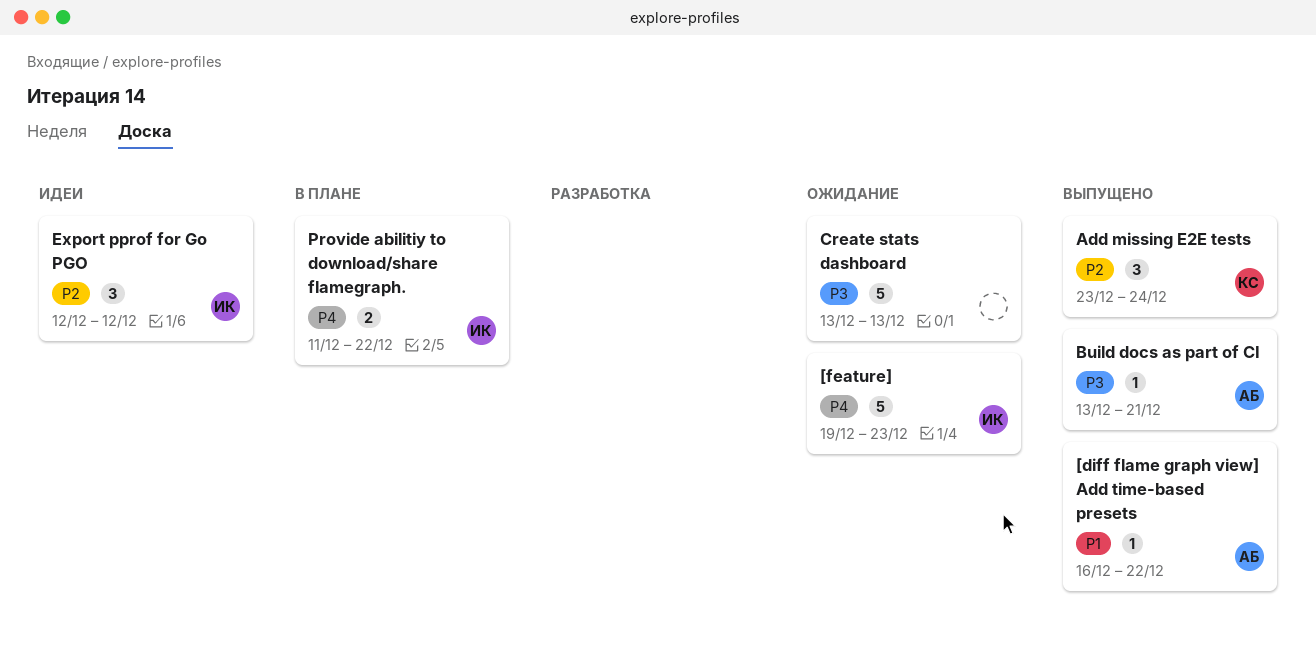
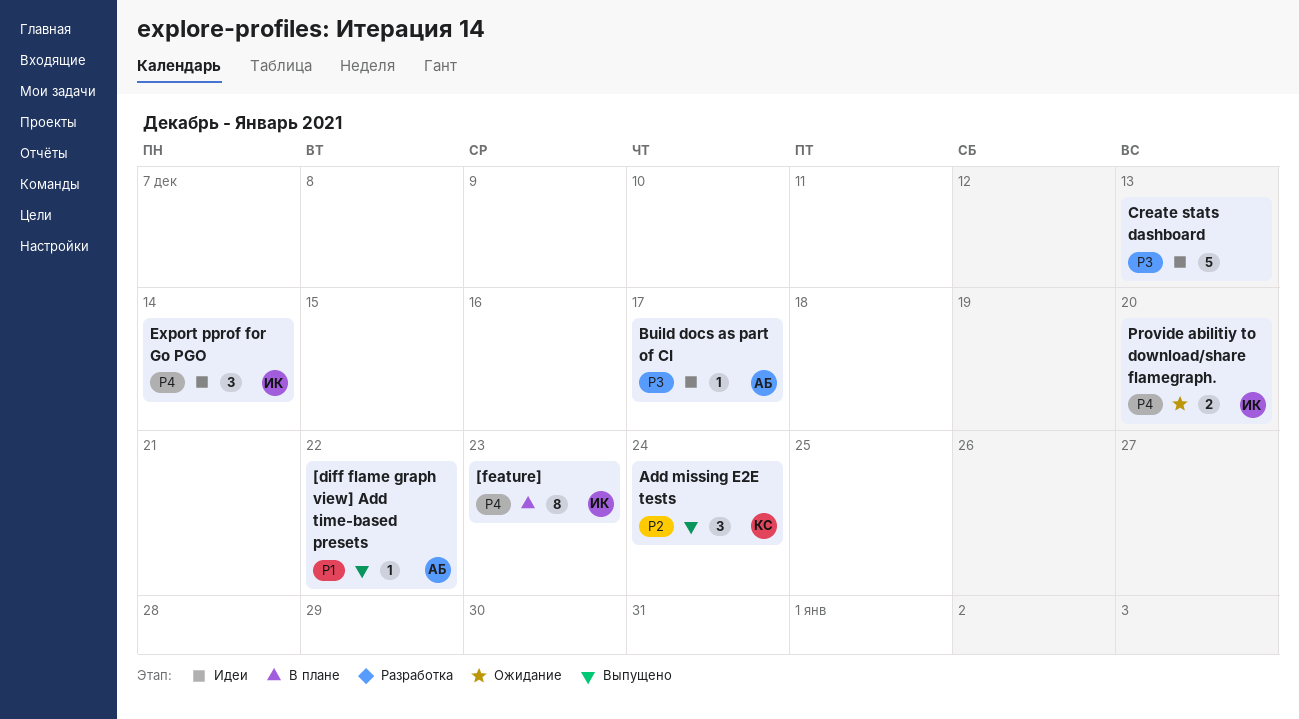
[feature], status: Ожидание -> В плане
[feature], estimate: 5 -> 8
Build docs as part of CI, status: Выпущено -> Идеи
Build docs as part of CI, due: Dec 21 -> Dec 17
Create stats dashboard, status: Ожидание -> Идеи
Export pprof for Go PGO, priority: P2 -> P4
Export pprof for Go PGO, due: Dec 12 -> Dec 14
Provide abilitiy to download/share flamegraph., status: В плане -> Ожидание
Provide abilitiy to download/share flamegraph., due: Dec 22 -> Dec 20

